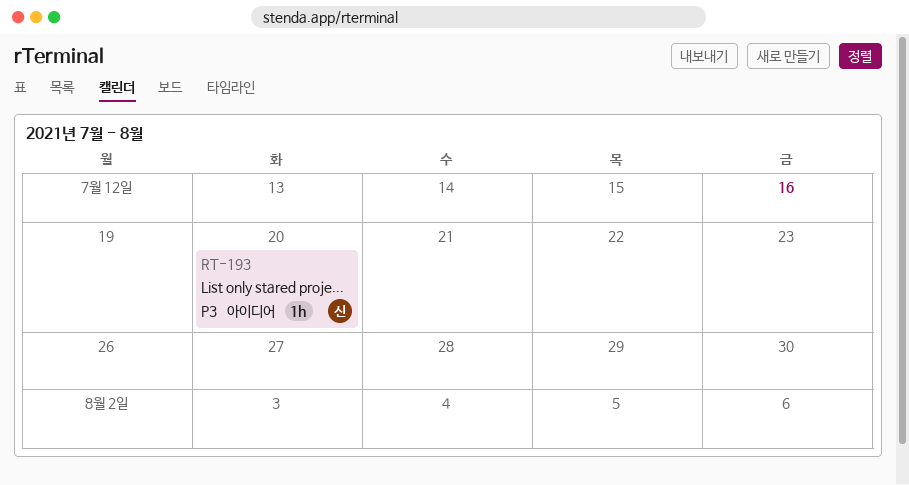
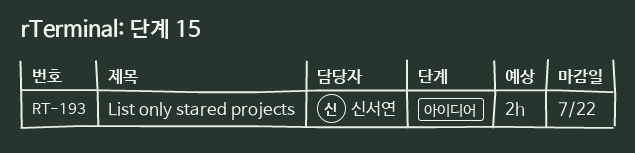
RT-193, estimate: 1h -> 2h
RT-193, due: Jul 20 -> Jul 22

